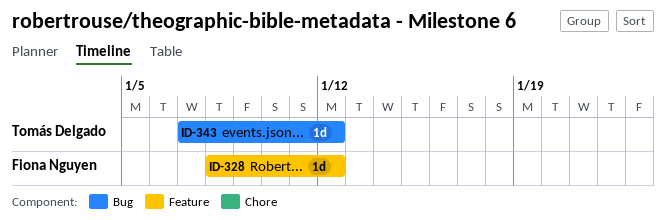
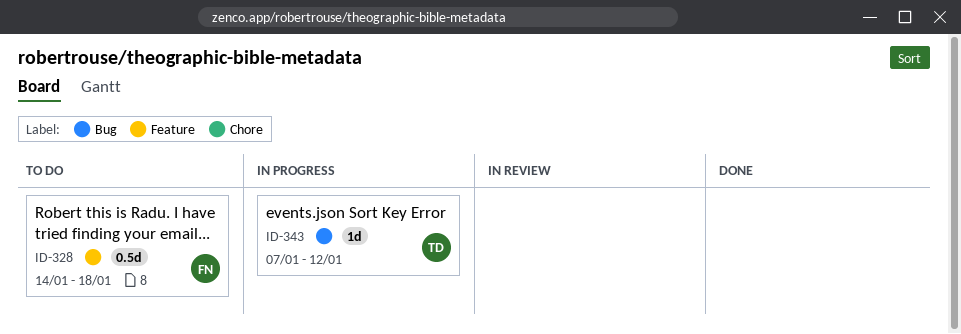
ID-328, estimate: 1d -> 0.5d
ID-328, start: Jan 8 -> Jan 14
ID-328, due: Jan 12 -> Jan 18

